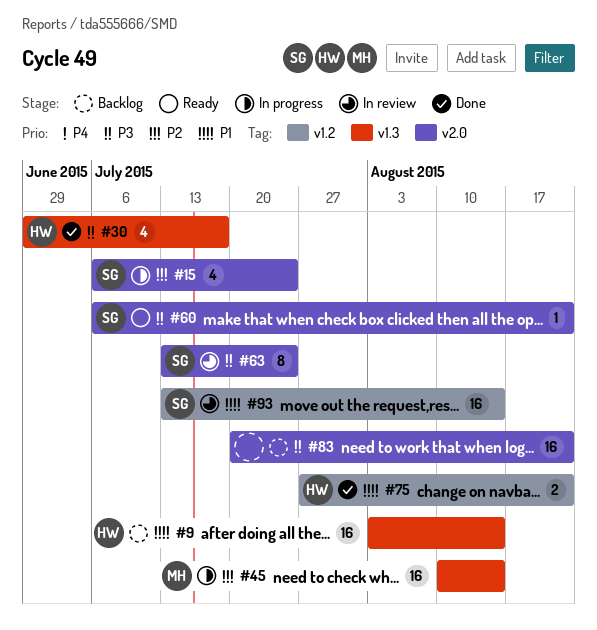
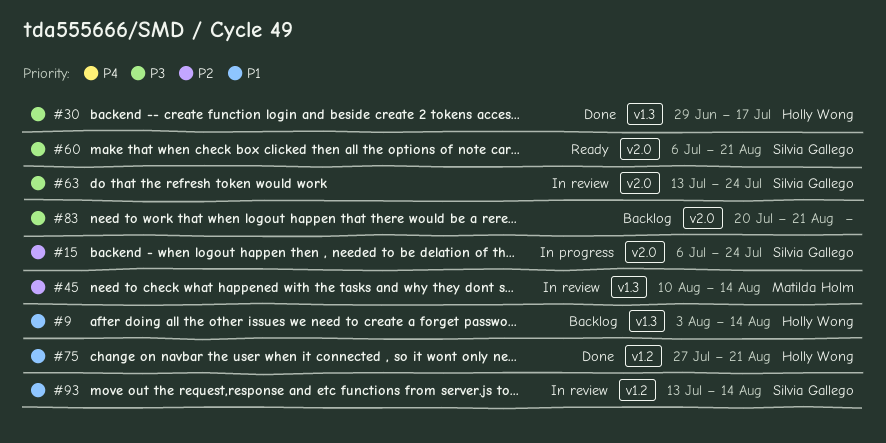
#45, status: In progress -> In review

